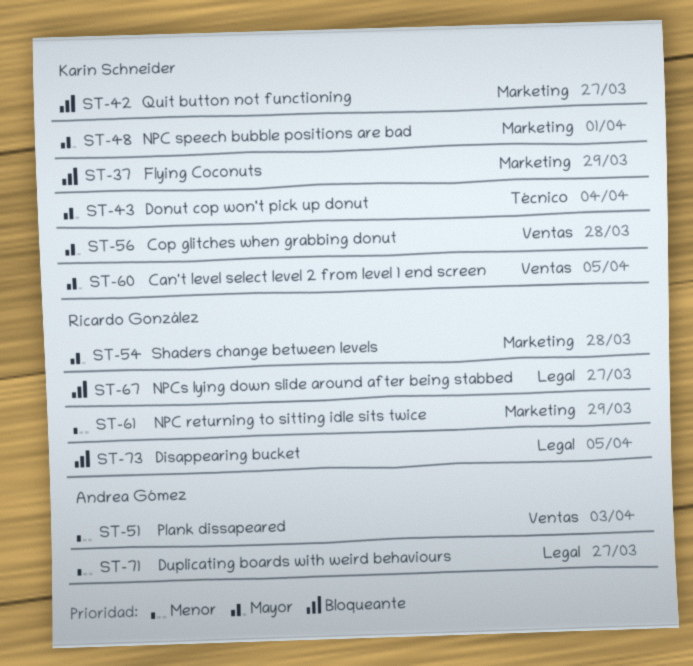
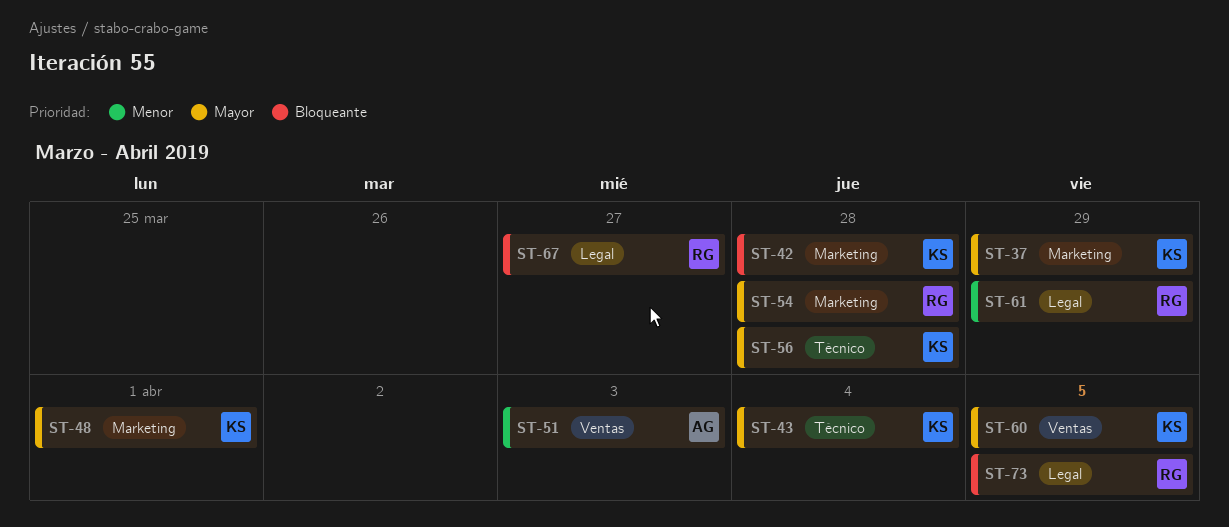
ST-37, priority: Bloqueante -> Mayor
ST-42, due: Mar 27 -> Mar 28
ST-56, label: Ventas -> Técnico
ST-61, label: Marketing -> Legal
ST-71: present -> none

